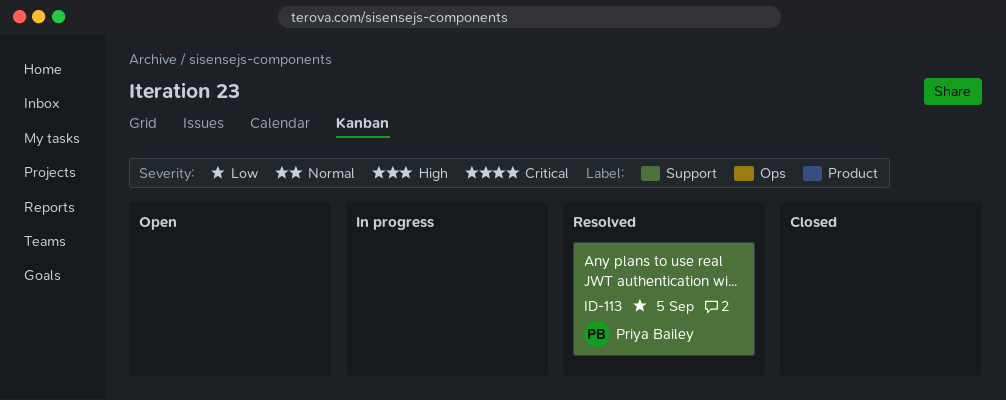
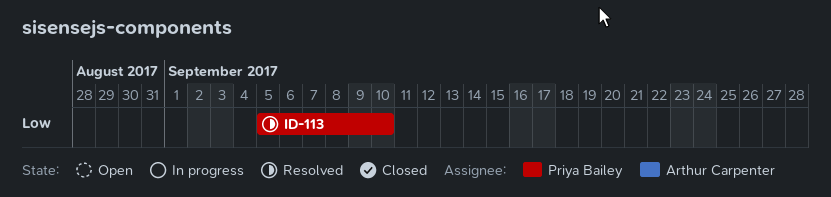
ID-113, due: Sep 5 -> Sep 10

